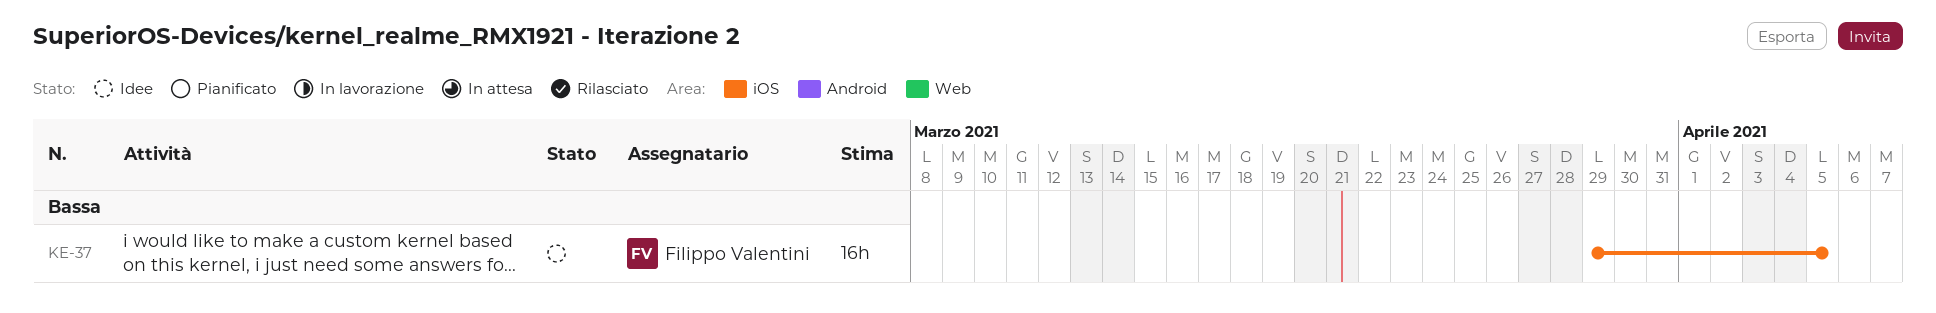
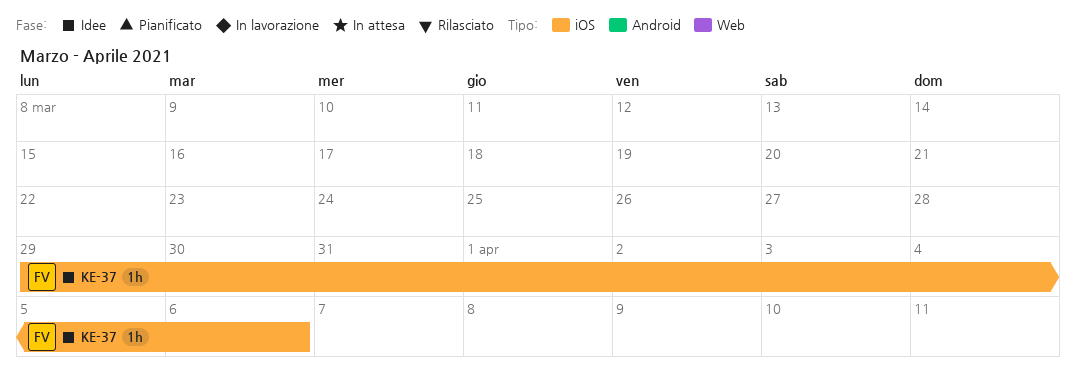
KE-37, estimate: 16h -> 1h
KE-37, due: Apr 5 -> Apr 6

